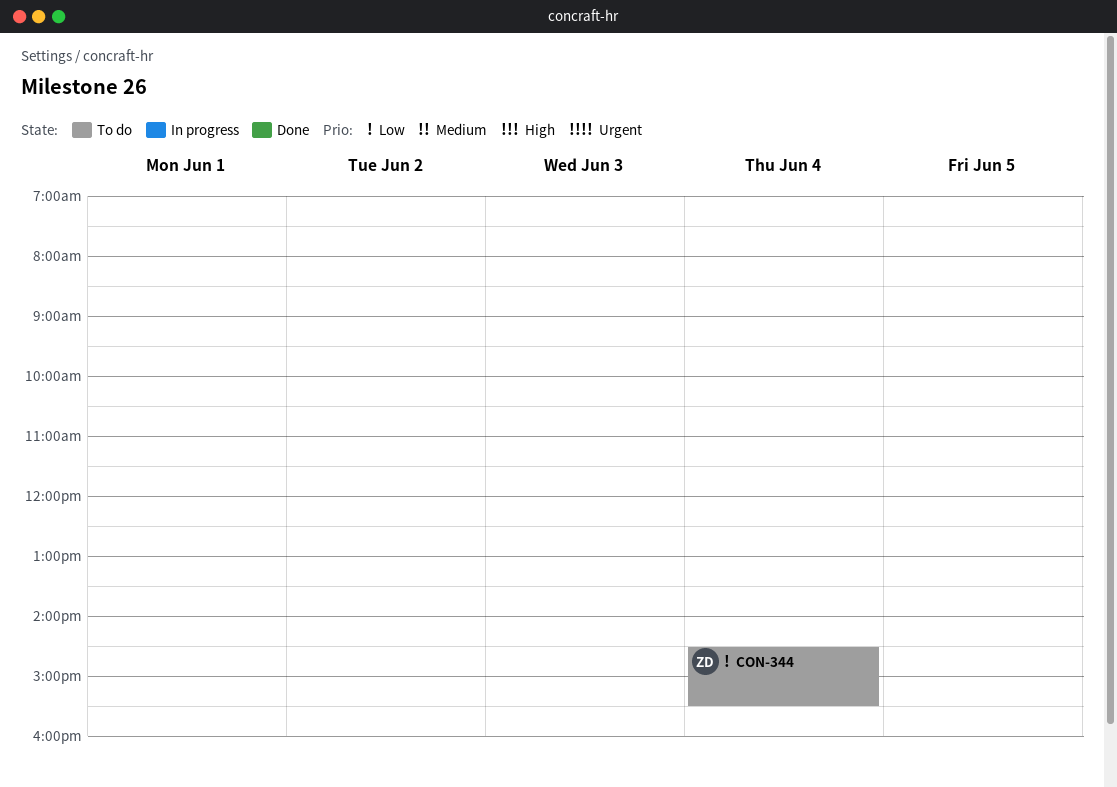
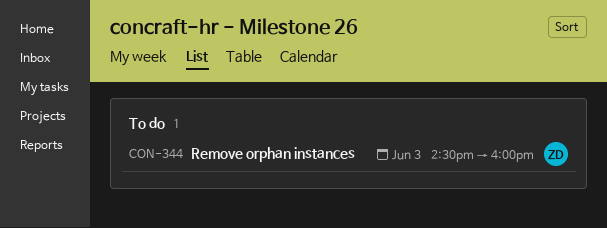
CON-344, day: Jun 4 -> Jun 3
CON-344, ends: 15:30 -> 16:00

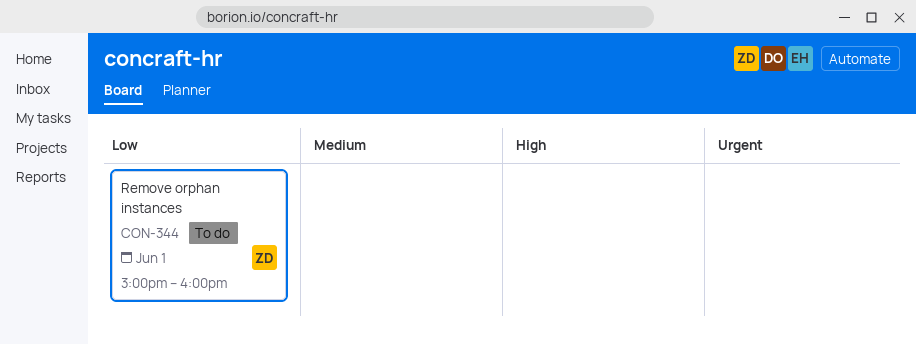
CON-344, day: Jun 3 -> Jun 1
CON-344, begins: 14:30 -> 15:00

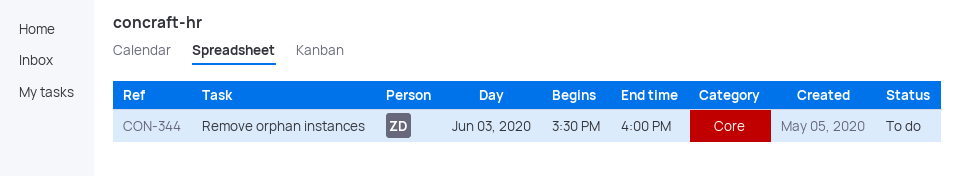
CON-344, day: Jun 1 -> Jun 3
CON-344, begins: 15:00 -> 15:30

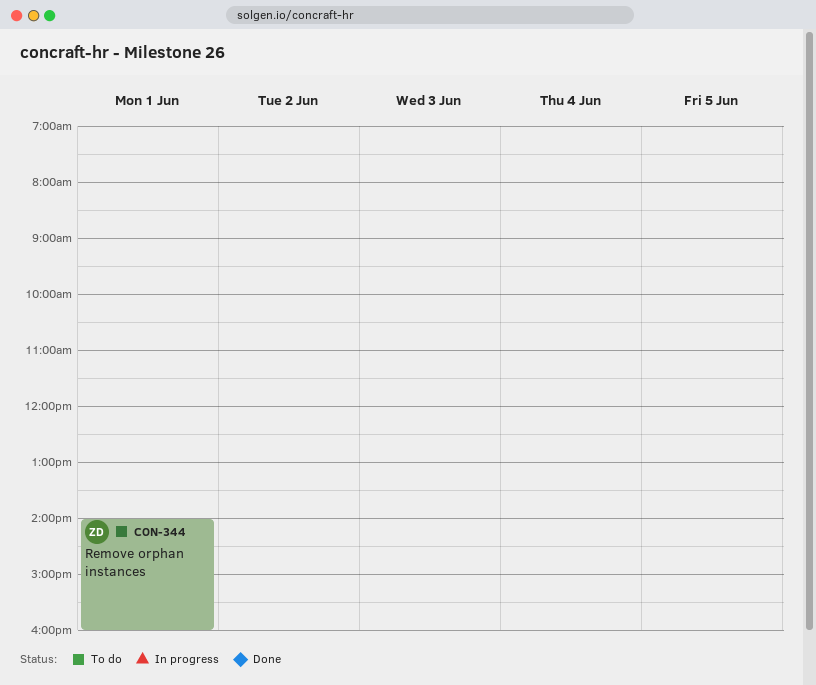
CON-344, day: Jun 3 -> Jun 1
CON-344, begins: 15:30 -> 14:00

